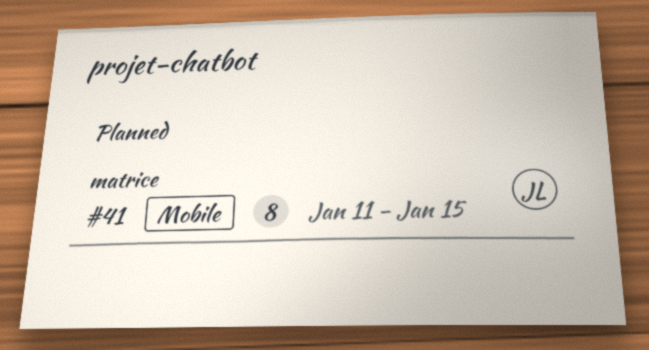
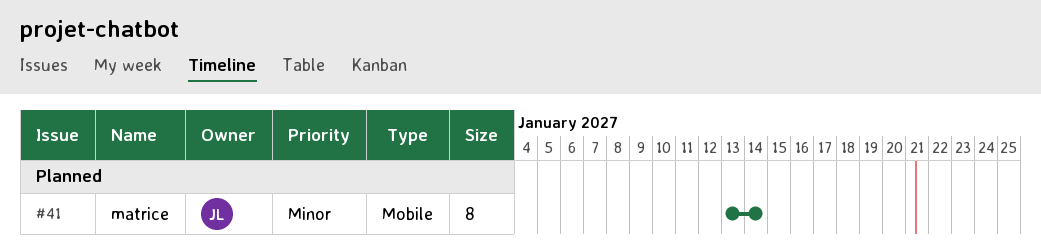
#41, start: Jan 11 -> Jan 13
#41, due: Jan 15 -> Jan 14

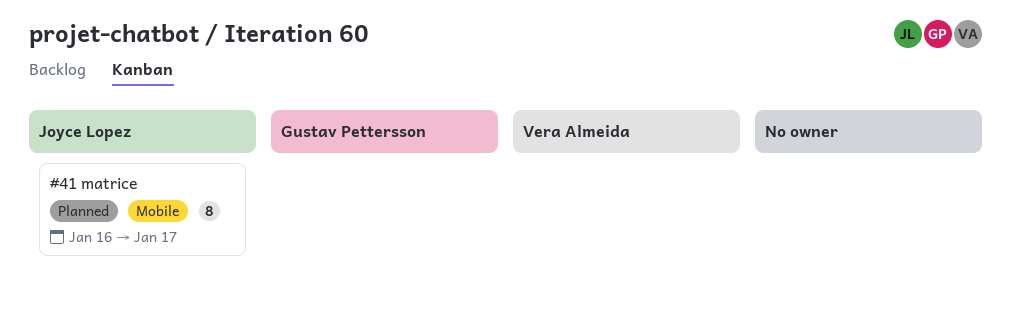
#41, start: Jan 13 -> Jan 16
#41, due: Jan 14 -> Jan 17

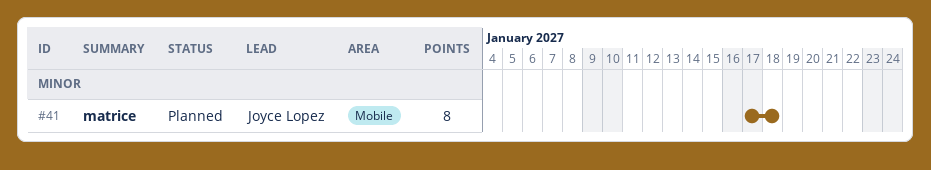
#41, start: Jan 16 -> Jan 17
#41, due: Jan 17 -> Jan 18

